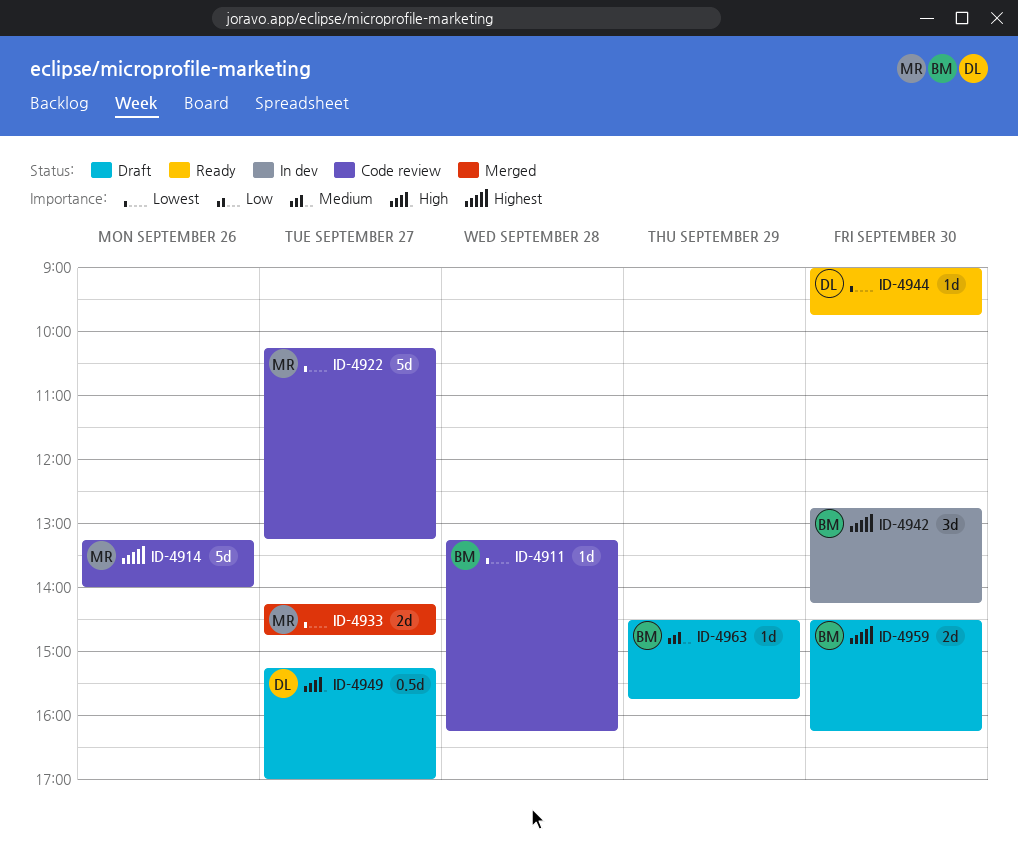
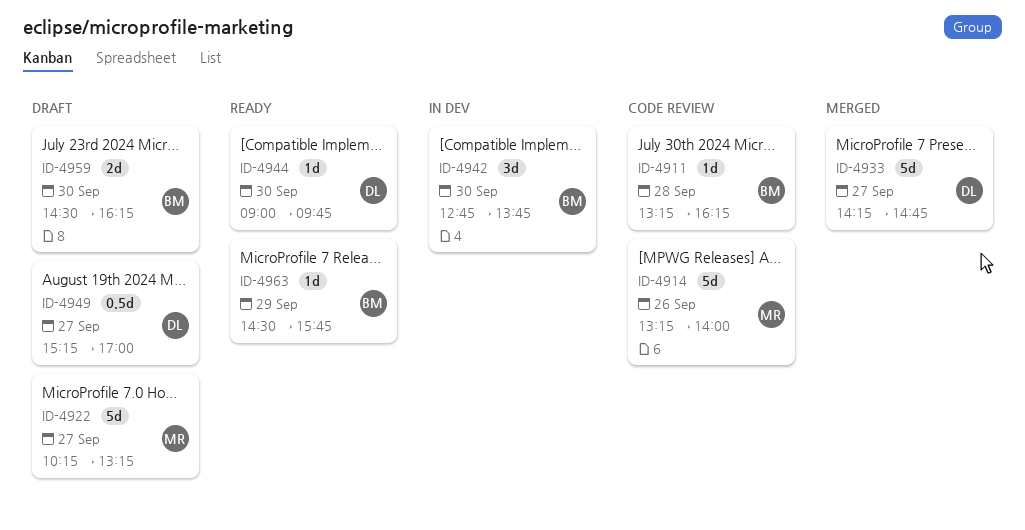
ID-4922, status: Code review -> Draft
ID-4933, owner: MR -> DL
ID-4933, estimate: 2d -> 5d
ID-4942, ends: 14:15 -> 13:45
ID-4963, status: Draft -> Ready

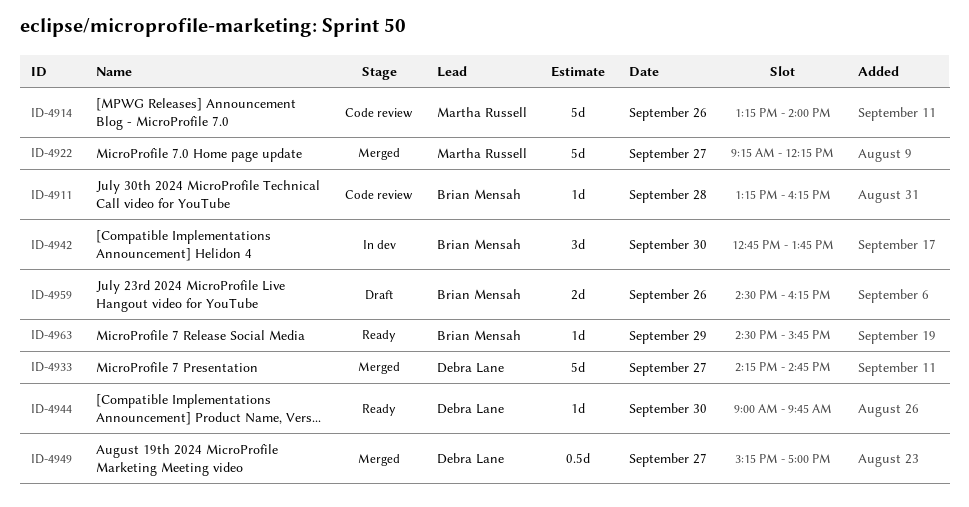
ID-4922, status: Draft -> Merged
ID-4922, begins: 10:15 -> 09:15
ID-4922, ends: 13:15 -> 12:15
ID-4949, status: Draft -> Merged
ID-4959, day: Sep 30 -> Sep 26

